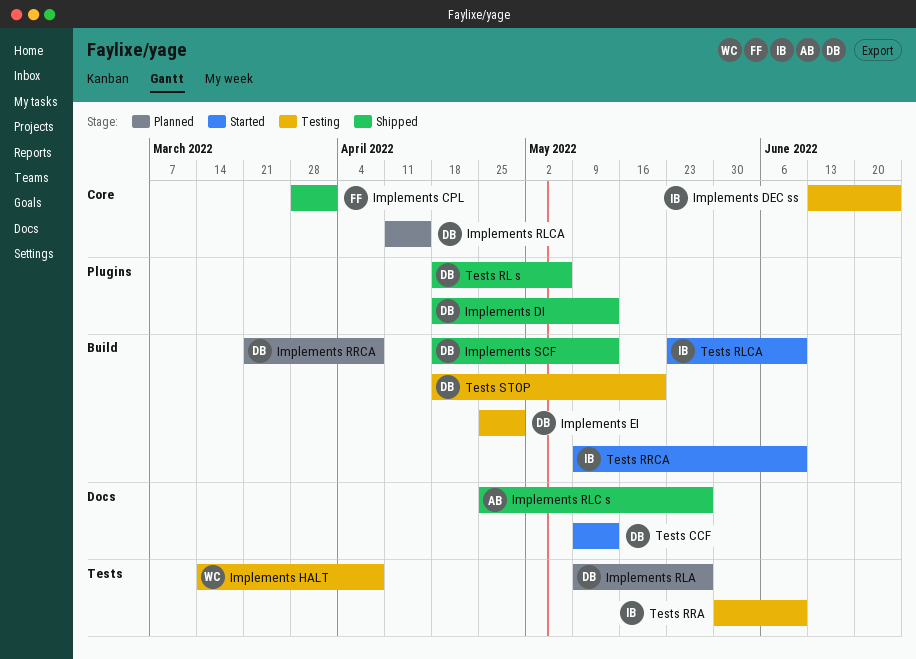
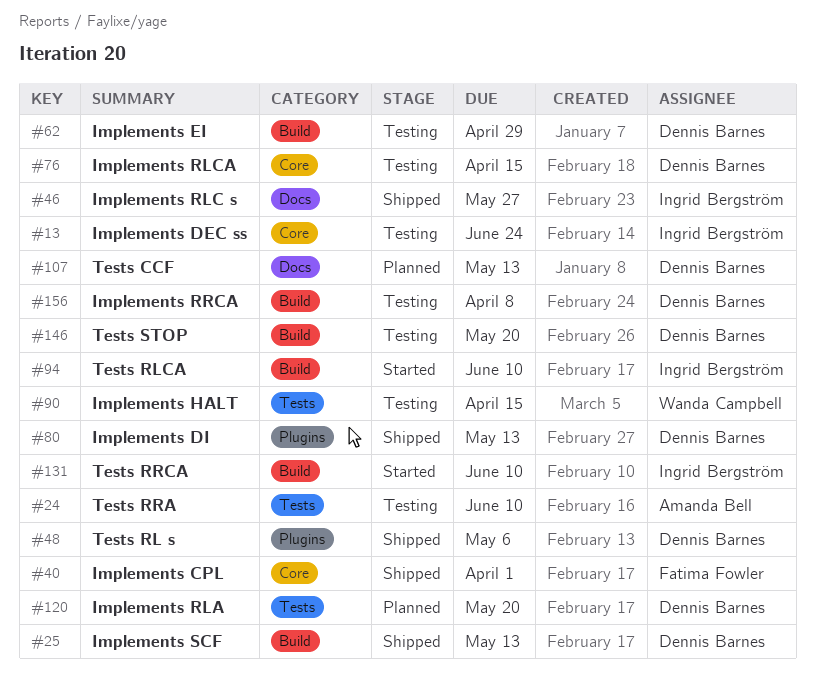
Implements HALT, due: Apr 8 -> Apr 15
Implements RLA, due: May 27 -> May 20
Implements RLC s, owner: Amanda Bell -> Ingrid Bergström
Implements RLCA, status: Planned -> Testing
Implements RRCA, status: Planned -> Testing
Tests CCF, status: Started -> Planned
Tests RRA, owner: Ingrid Bergström -> Amanda Bell

